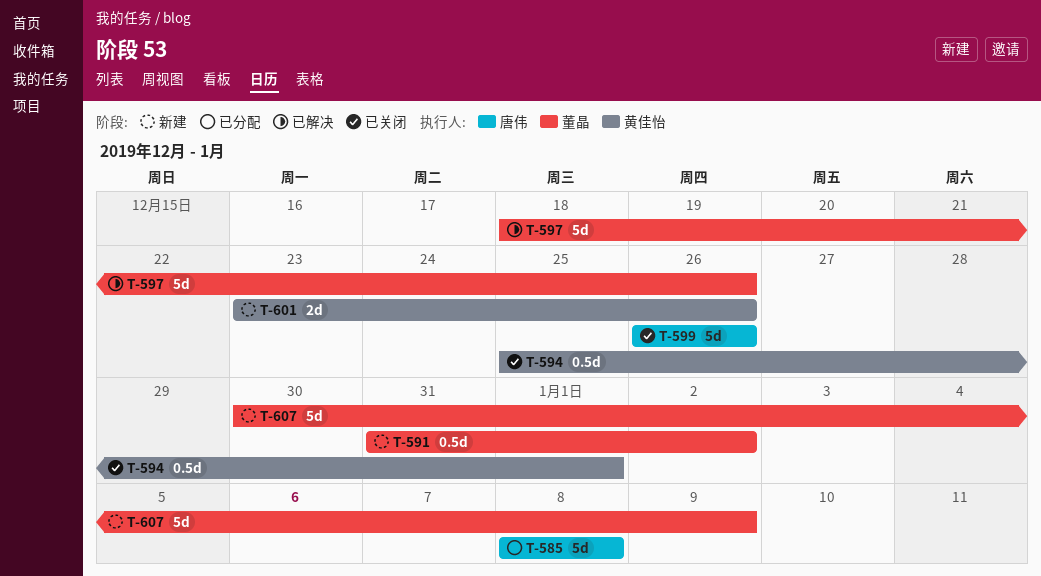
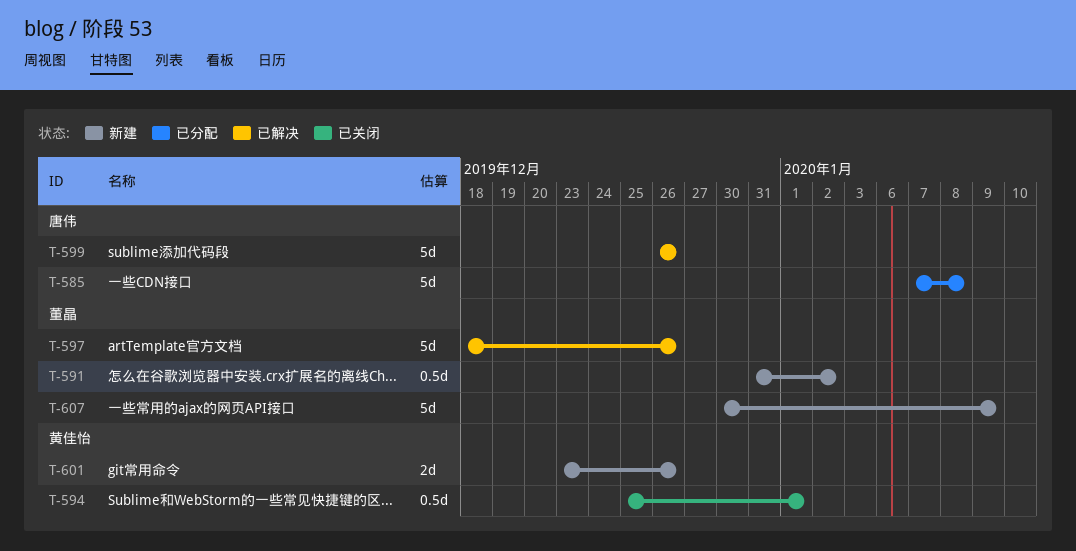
T-585, start: Jan 8 -> Jan 7
T-599, status: 已关闭 -> 已解决

